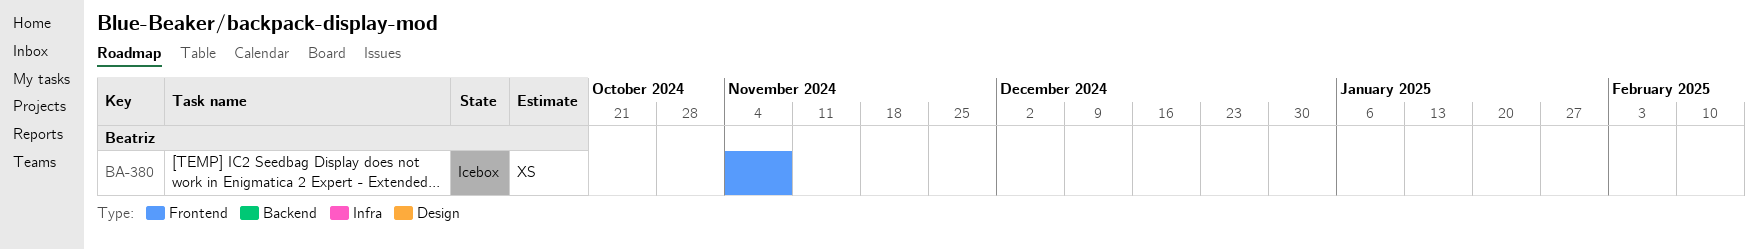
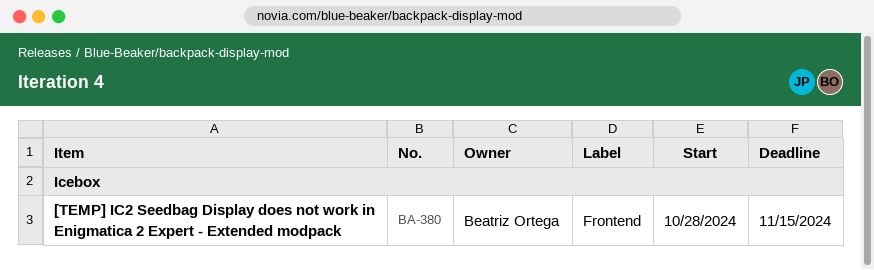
BA-380, start: Nov 4 -> Oct 28
BA-380, due: Nov 8 -> Nov 15

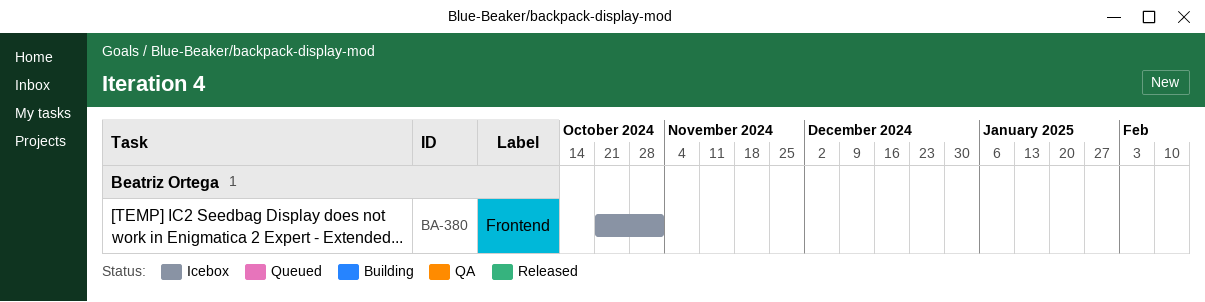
BA-380, start: Oct 28 -> Oct 21
BA-380, due: Nov 15 -> Nov 1

